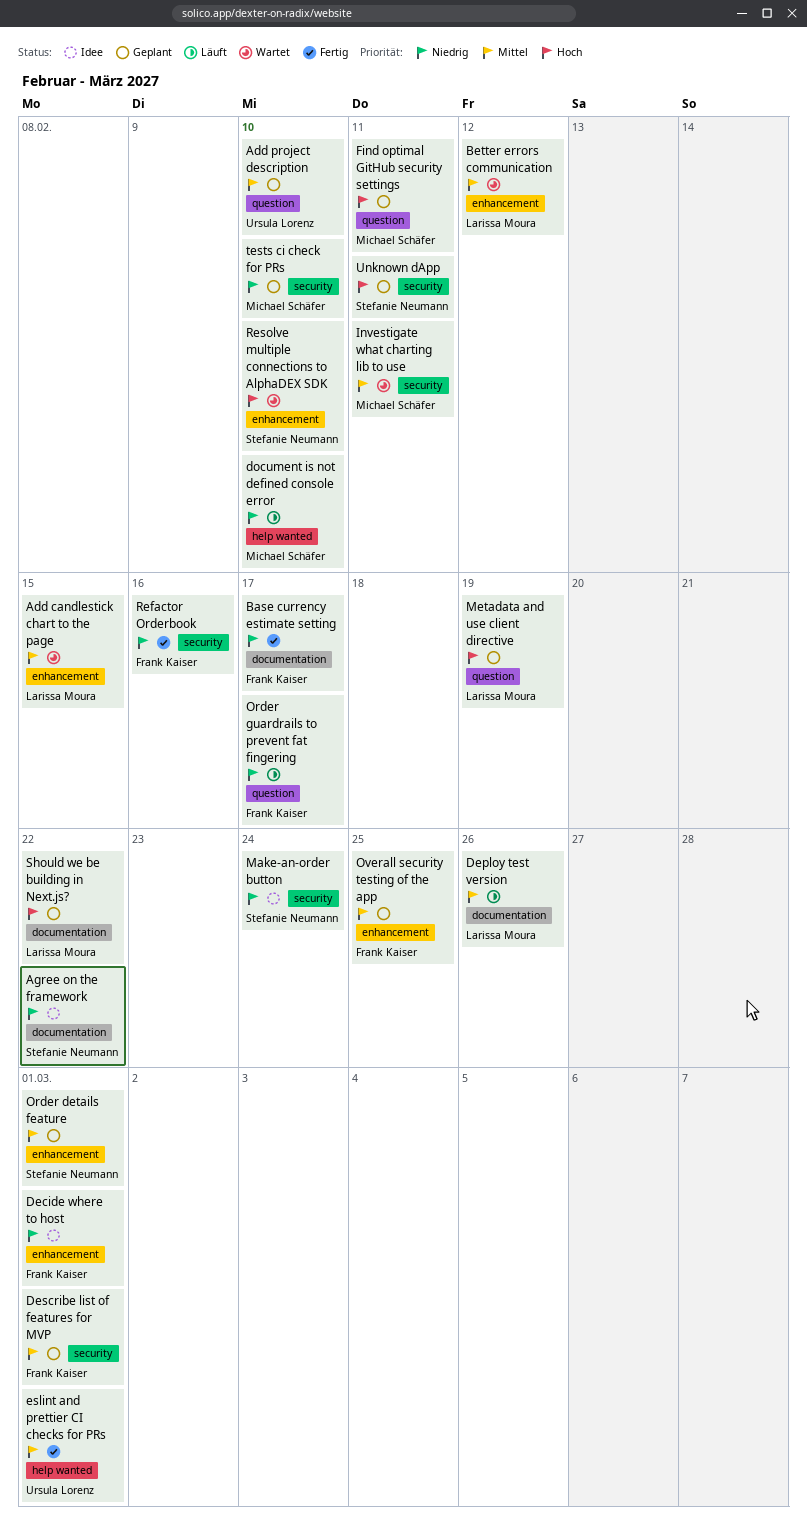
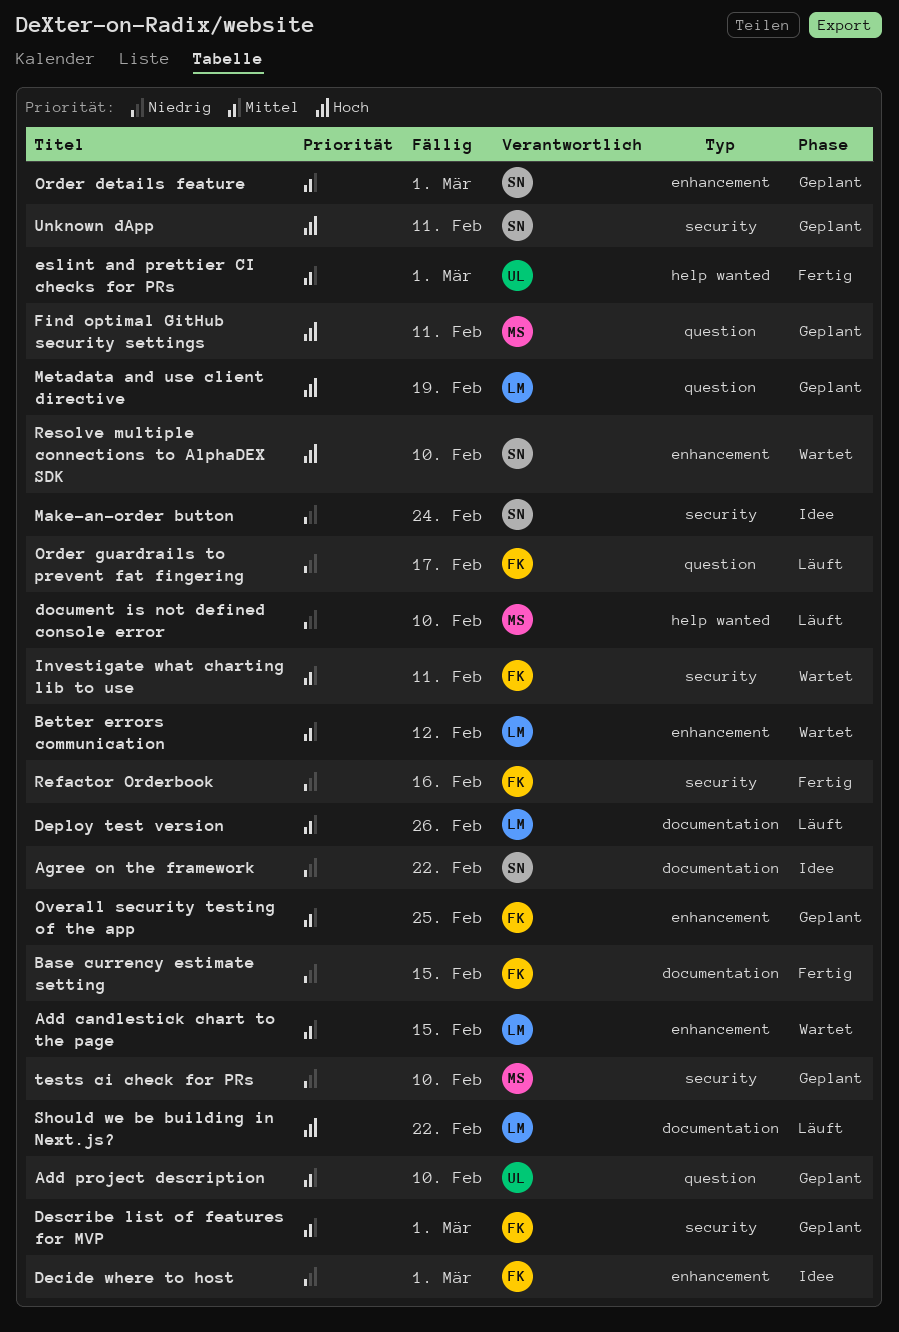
Base currency estimate setting, due: Feb 17 -> Feb 15
Investigate what charting lib to use, owner: Michael Schäfer -> Frank Kaiser
Should we be building in Next.js?, status: Geplant -> Läuft

